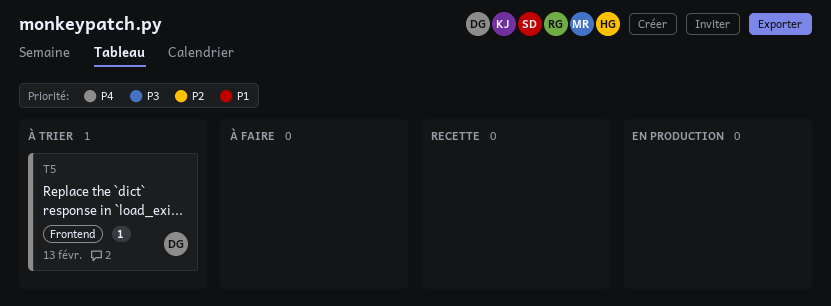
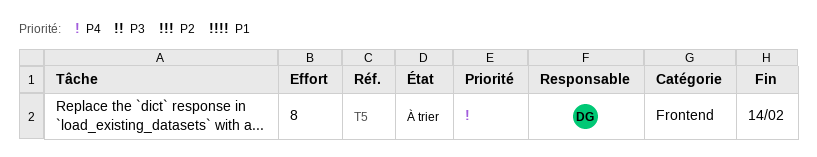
T5, estimate: 1 -> 8
T5, due: Feb 13 -> Feb 14

